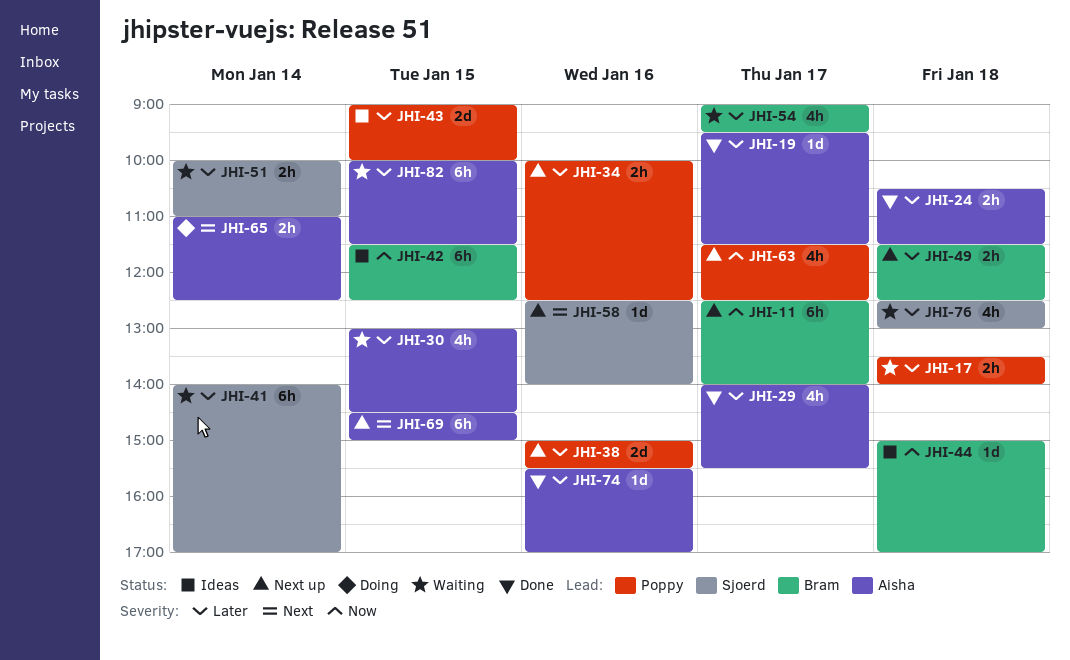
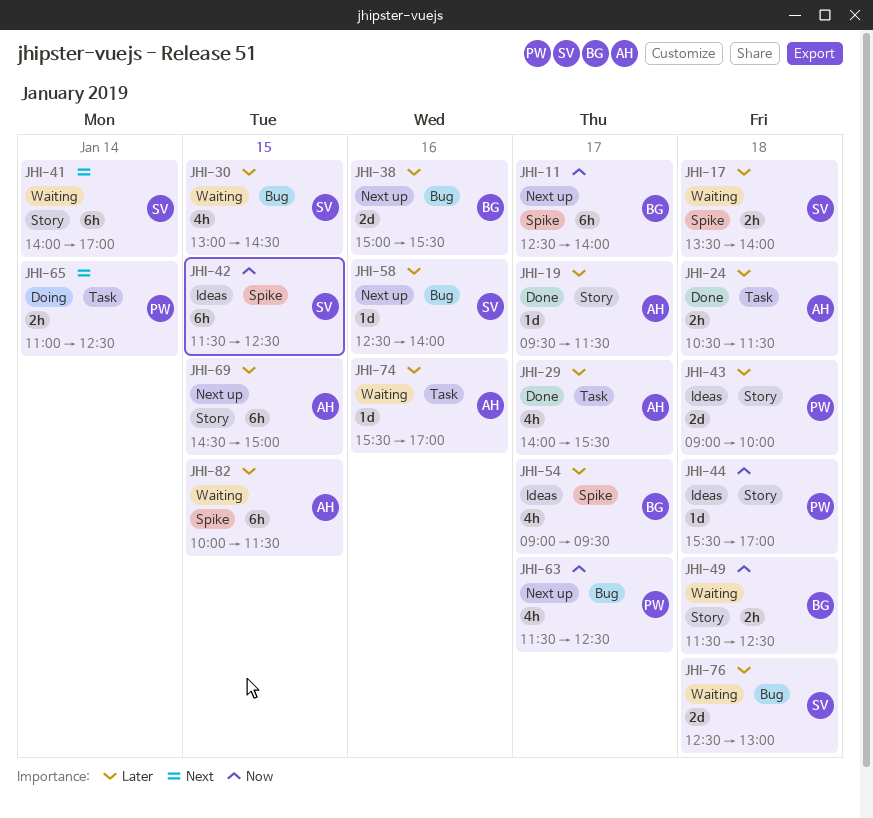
JHI-17, owner: Poppy -> Sjoerd
JHI-30, owner: Aisha -> Sjoerd
JHI-34: present -> none
JHI-38, owner: Poppy -> Bram
JHI-41, priority: Later -> Next
JHI-42, owner: Bram -> Sjoerd
JHI-43, day: Jan 15 -> Jan 18
JHI-44, owner: Bram -> Poppy
JHI-44, begins: 15:00 -> 15:30
JHI-49, status: Next up -> Waiting
JHI-49, priority: Later -> Now
JHI-51: present -> none
JHI-54, status: Waiting -> Ideas
JHI-58, priority: Next -> Later
JHI-65, owner: Aisha -> Poppy
JHI-69, priority: Next -> Later
JHI-74, status: Done -> Waiting
JHI-76, estimate: 4h -> 2d

